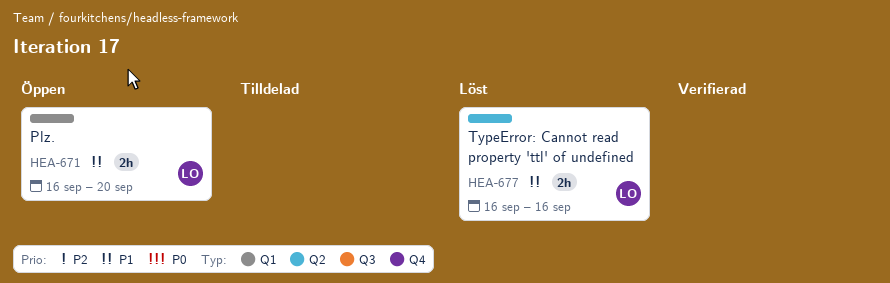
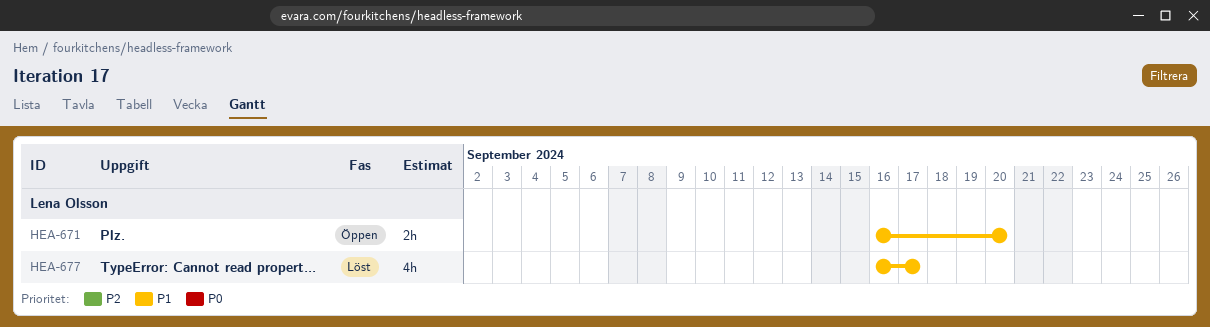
HEA-677, estimate: 2h -> 4h
HEA-677, due: Sep 16 -> Sep 17

